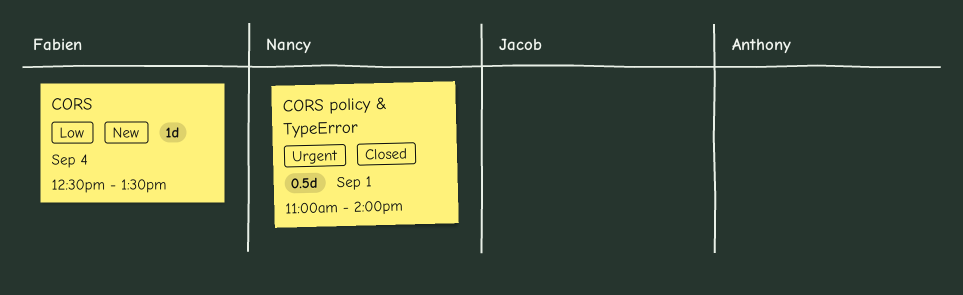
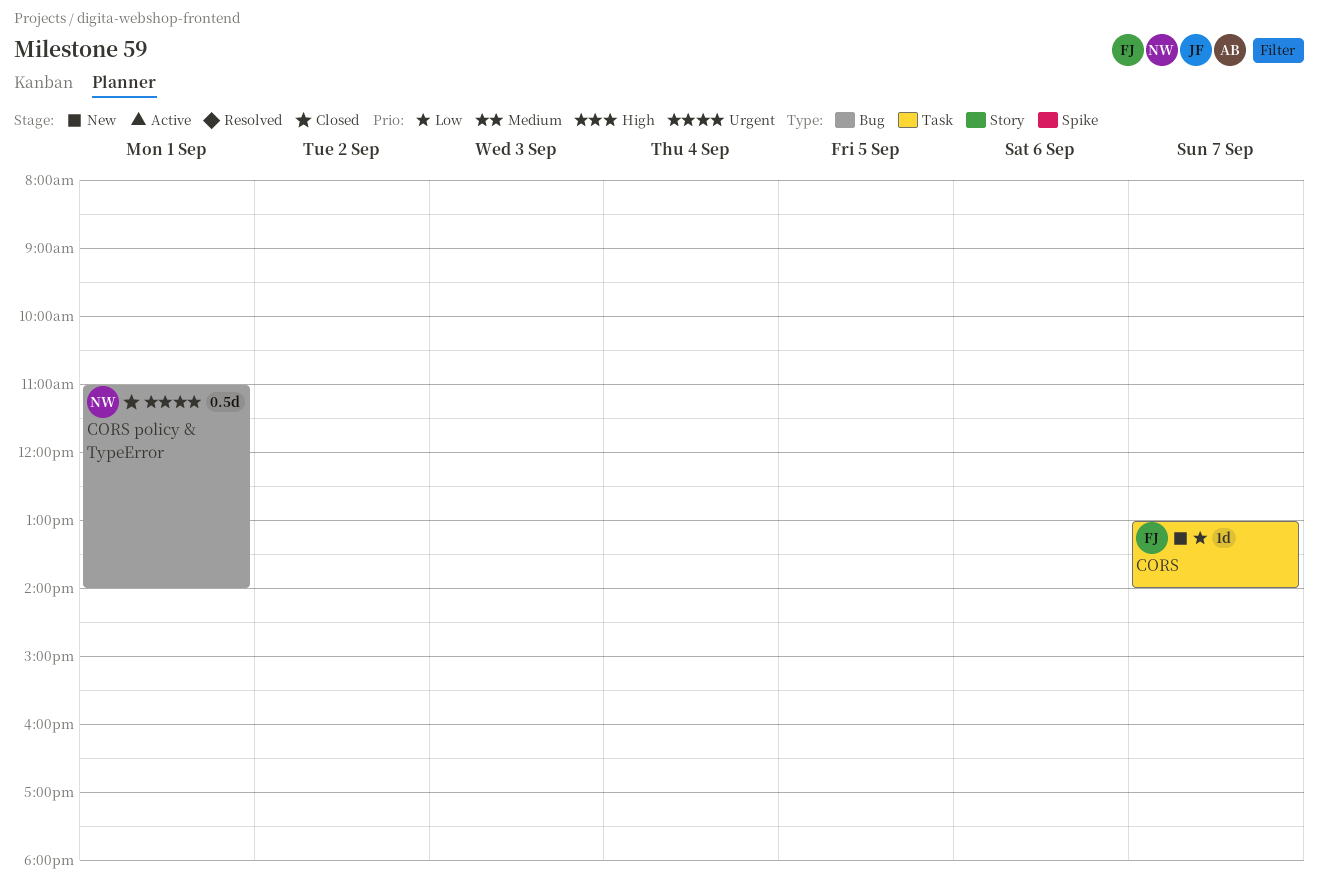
CORS, day: Sep 4 -> Sep 7
CORS, begins: 12:30 -> 13:00
CORS, ends: 13:30 -> 14:00

